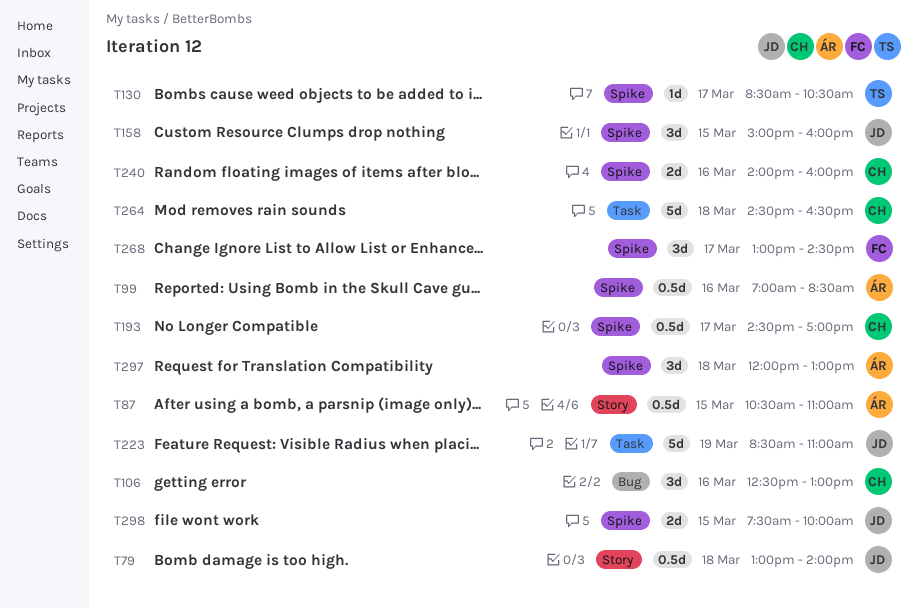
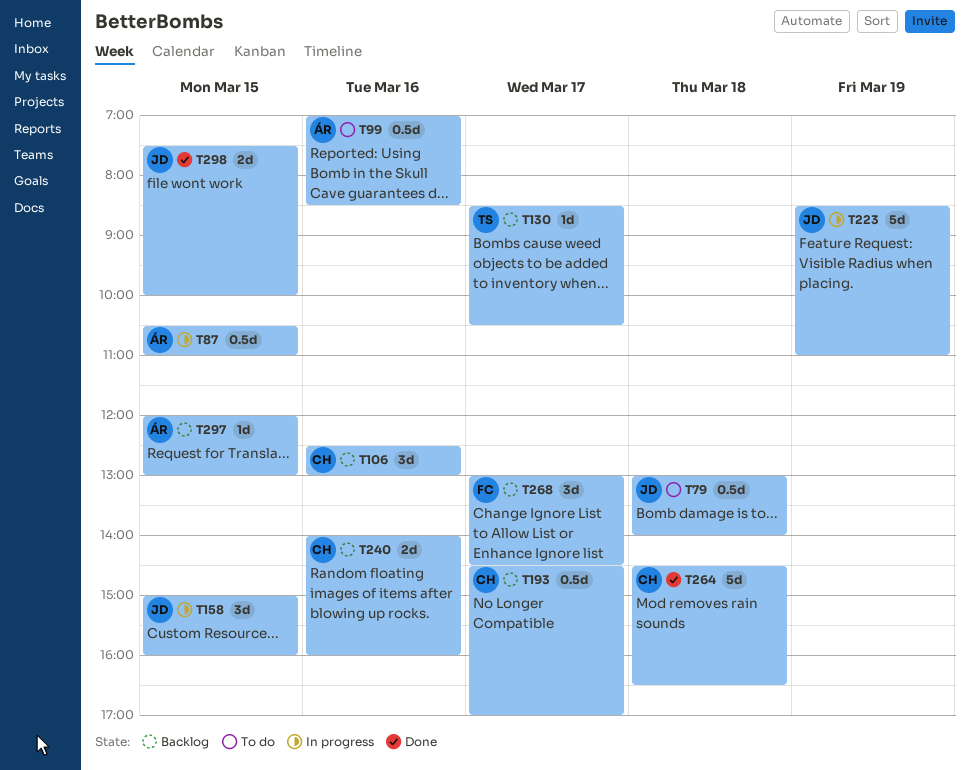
T297, estimate: 3d -> 1d
T297, day: Mar 18 -> Mar 15

